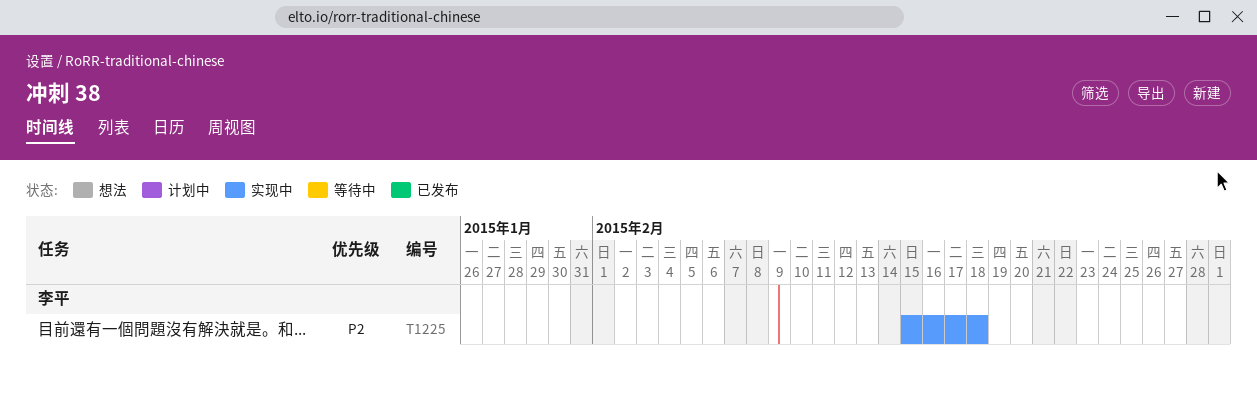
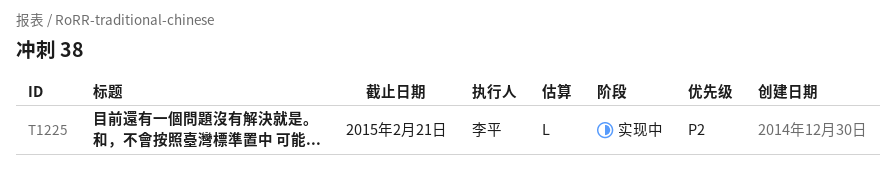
T1225, due: Feb 18 -> Feb 21

